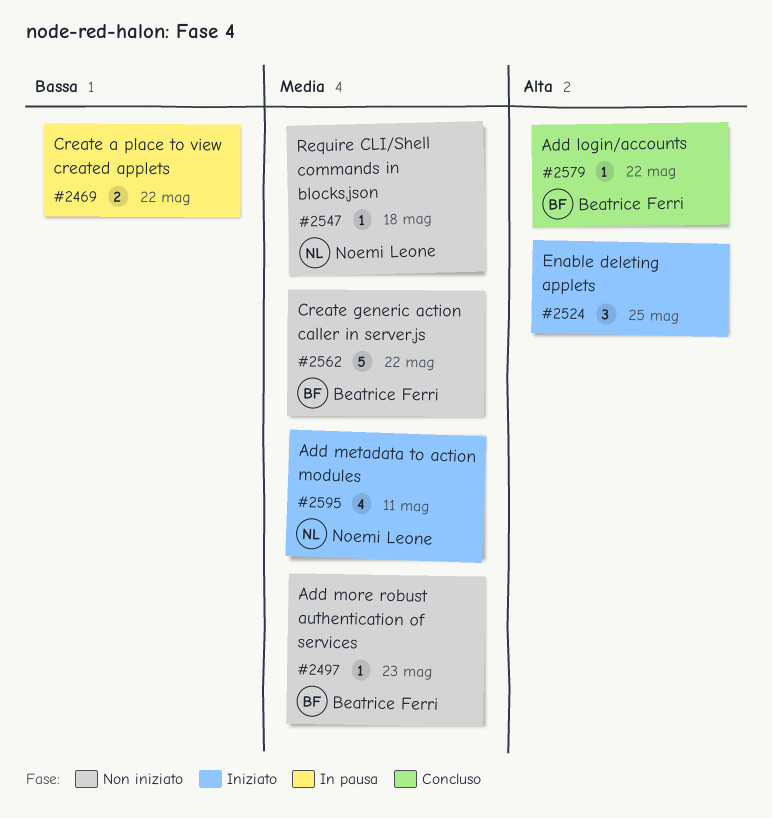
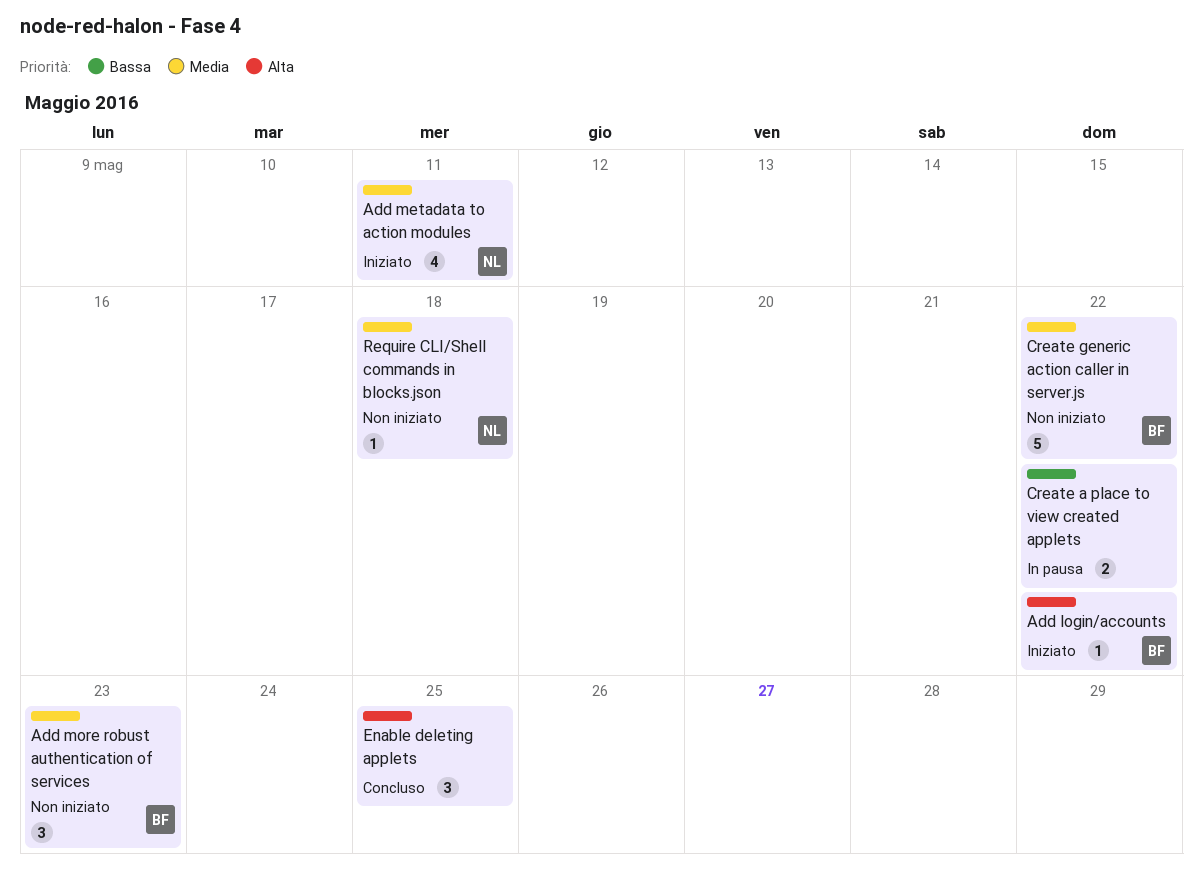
Add login/accounts, status: Concluso -> Iniziato
Add more robust authentication of services, estimate: 1 -> 3
Enable deleting applets, status: Iniziato -> Concluso

